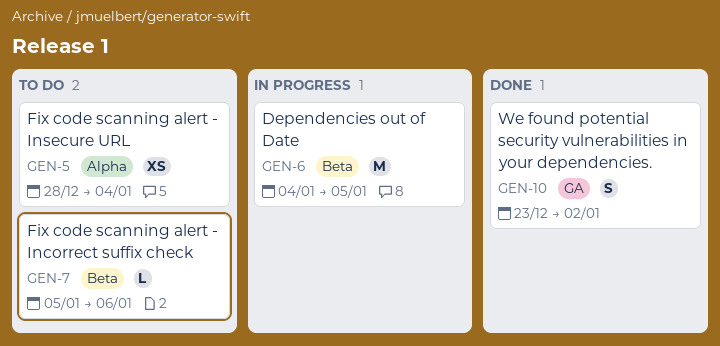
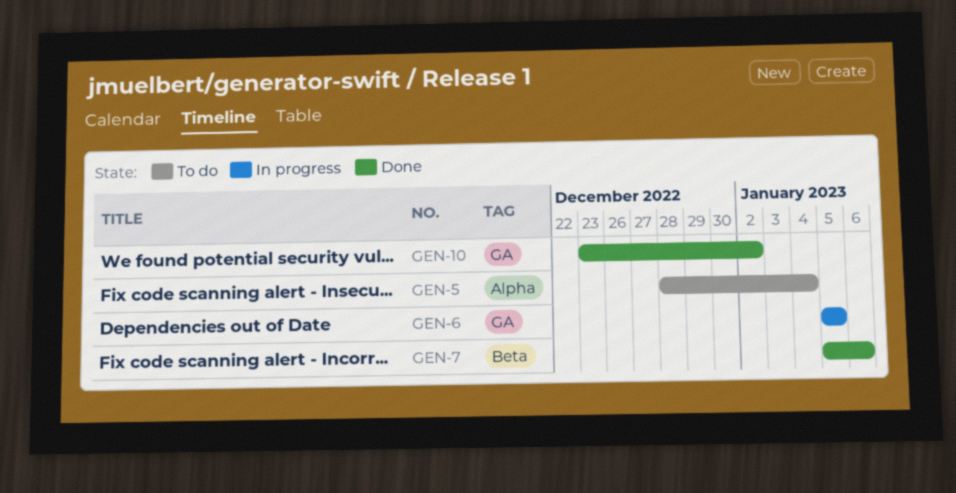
GEN-6, label: Beta -> GA
GEN-6, start: Jan 4 -> Jan 5
GEN-7, status: To do -> Done

